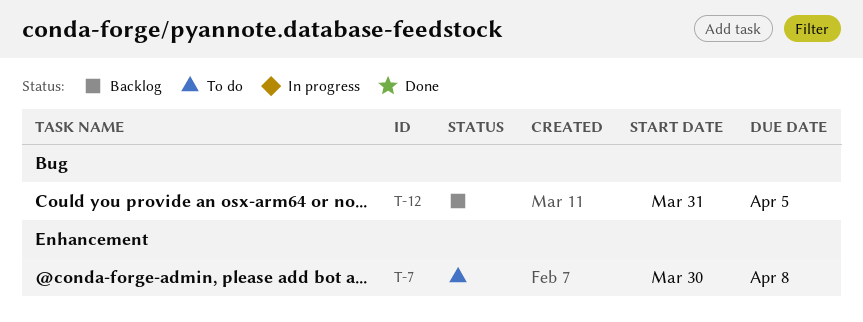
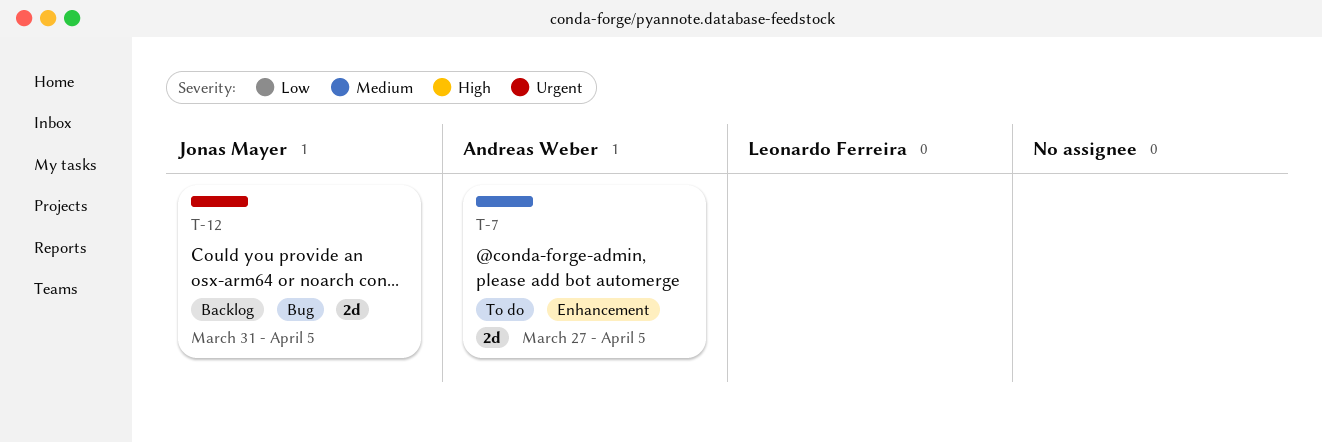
T-7, start: Mar 30 -> Mar 27
T-7, due: Apr 8 -> Apr 5

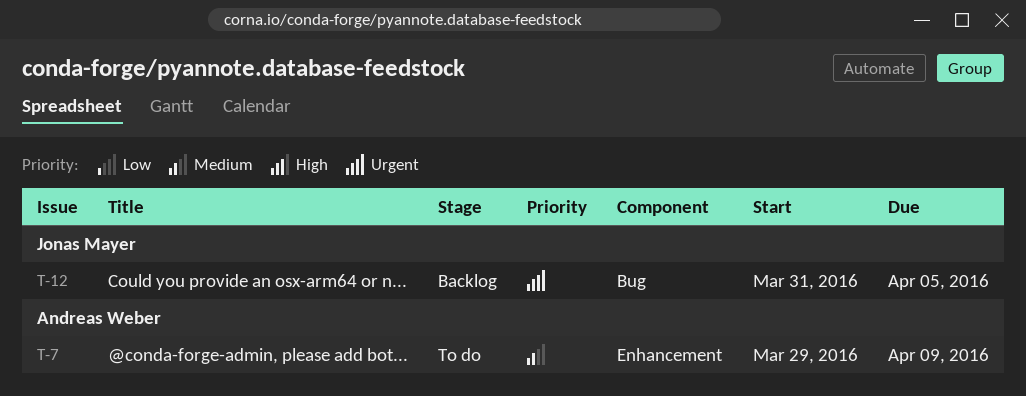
T-7, start: Mar 27 -> Mar 29
T-7, due: Apr 5 -> Apr 9

